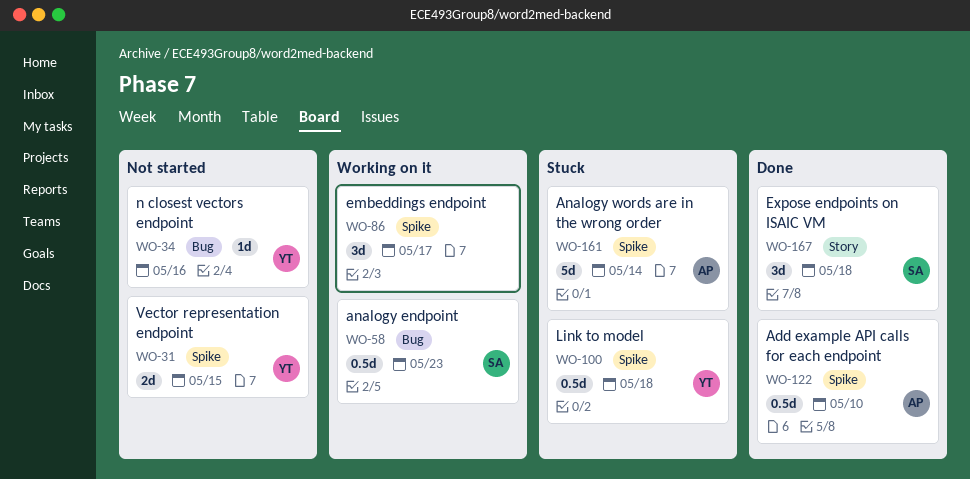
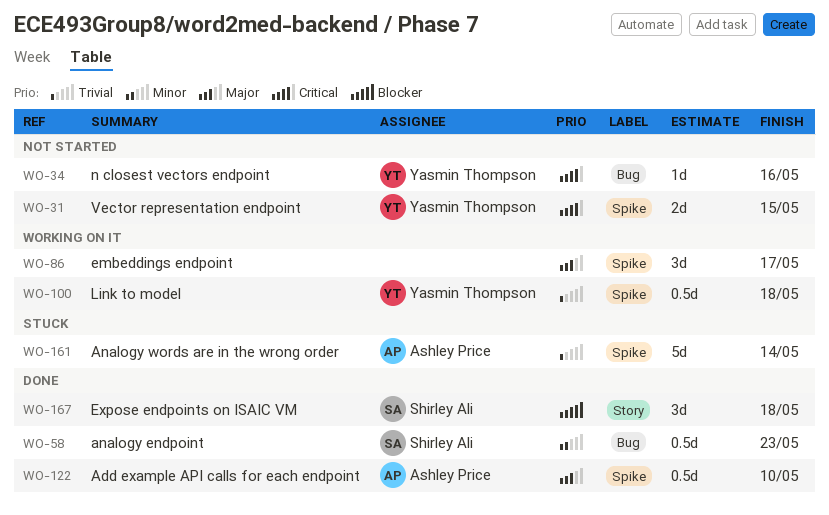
WO-58, status: Working on it -> Done
WO-100, status: Stuck -> Working on it

